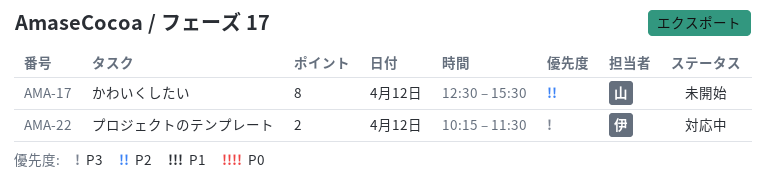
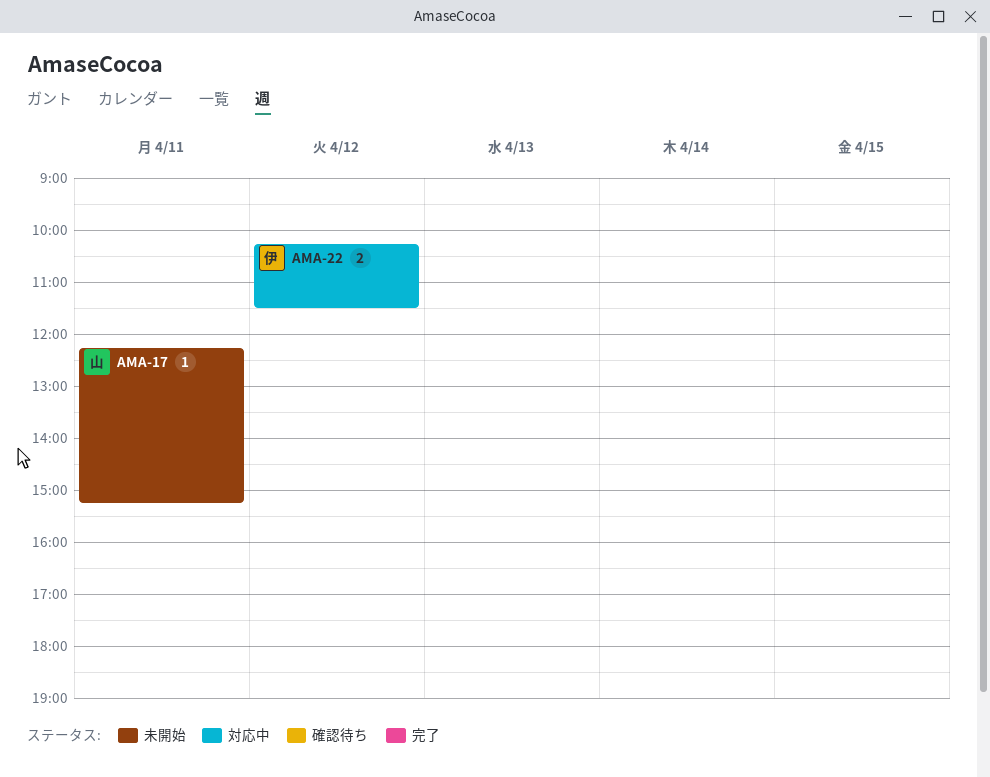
AMA-17, estimate: 8 -> 1
AMA-17, day: Apr 12 -> Apr 11
AMA-17, begins: 12:30 -> 12:15
AMA-17, ends: 15:30 -> 15:15

